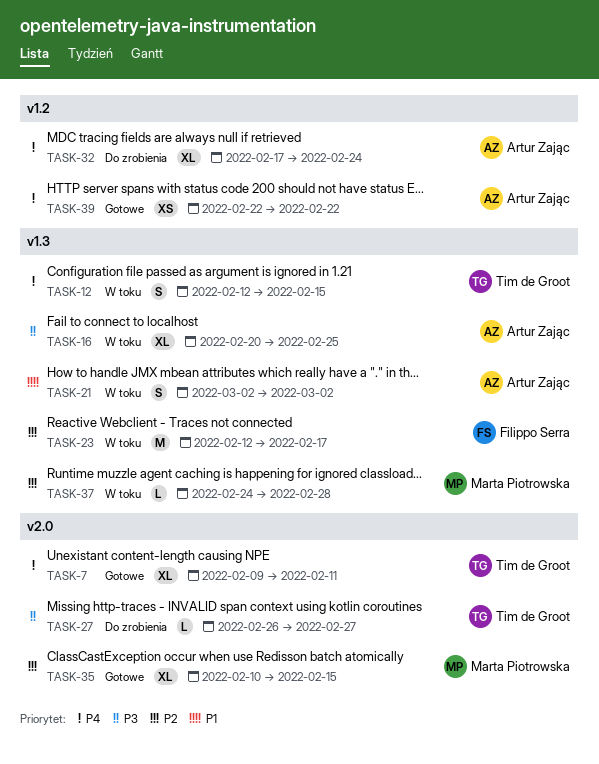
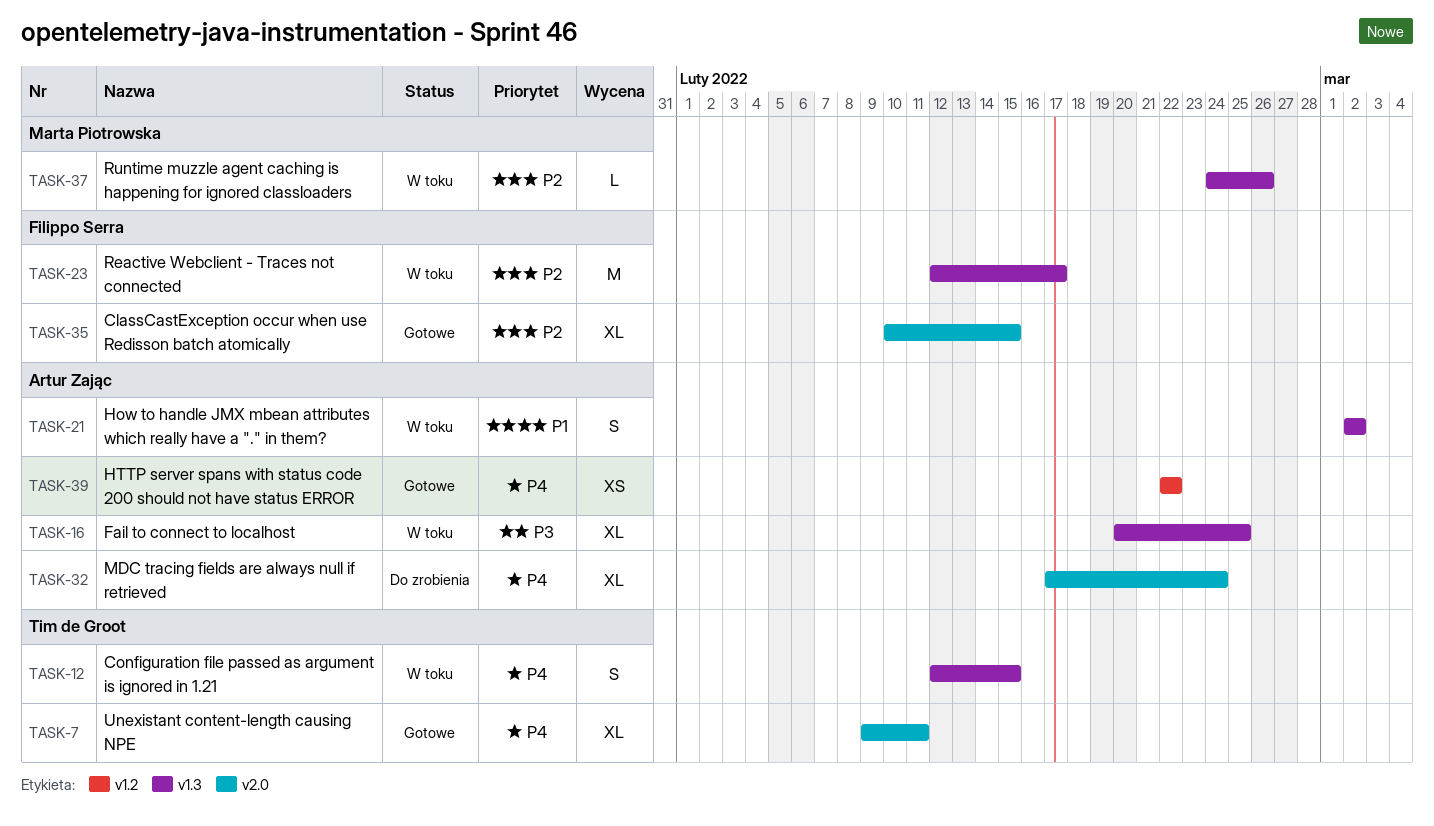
TASK-27: present -> none
TASK-32, label: v1.2 -> v2.0
TASK-35, owner: Marta Piotrowska -> Filippo Serra
TASK-37, due: Feb 28 -> Feb 26

